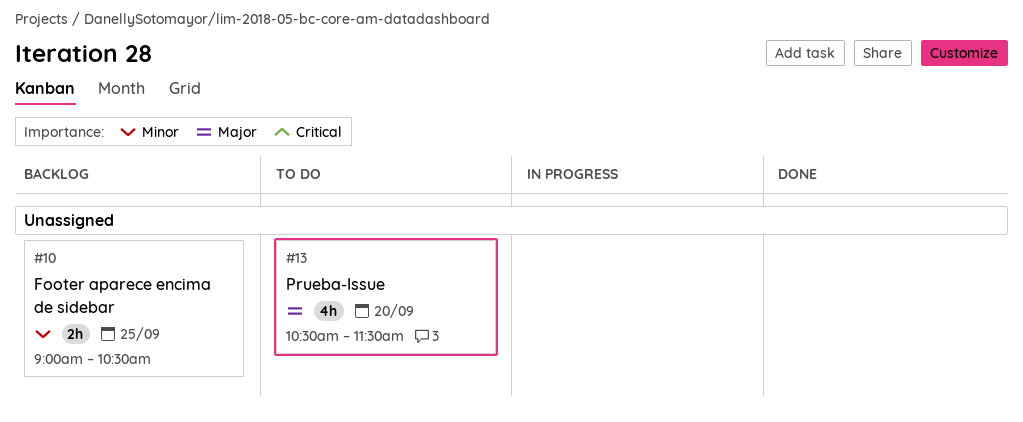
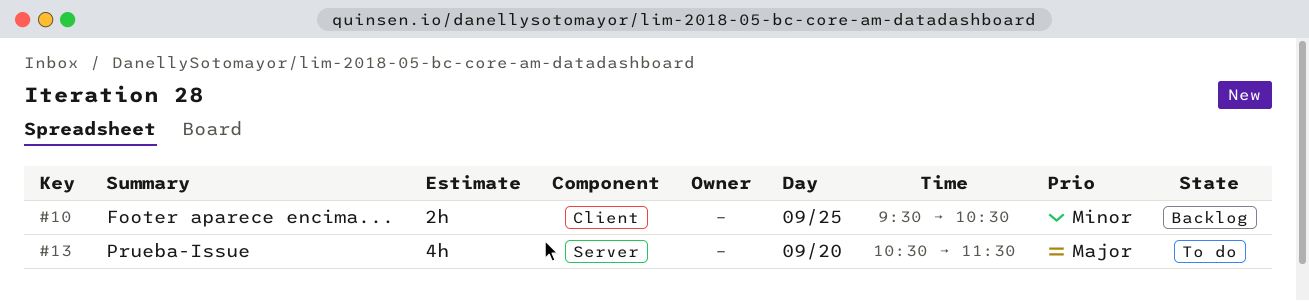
#10, begins: 09:00 -> 09:30

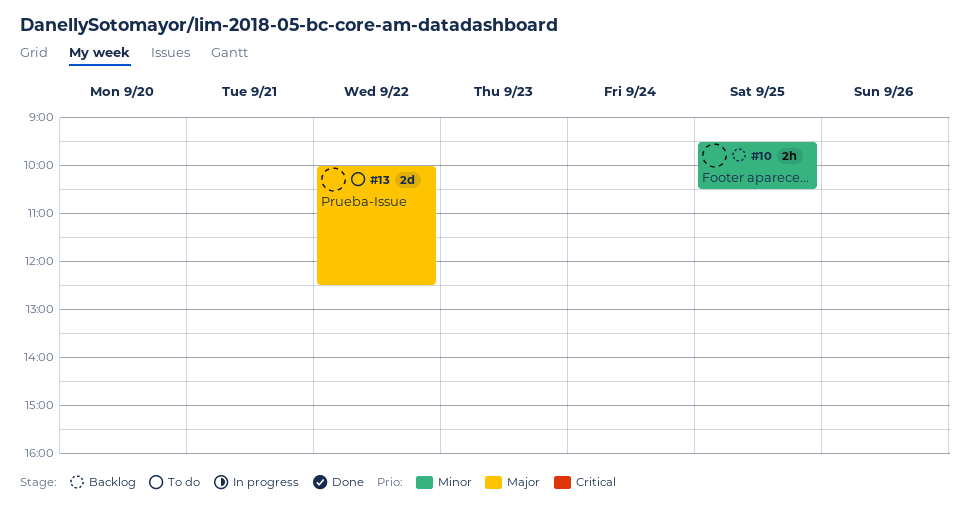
#13, estimate: 4h -> 2d
#13, day: Sep 20 -> Sep 22
#13, begins: 10:30 -> 10:00
#13, ends: 11:30 -> 12:30

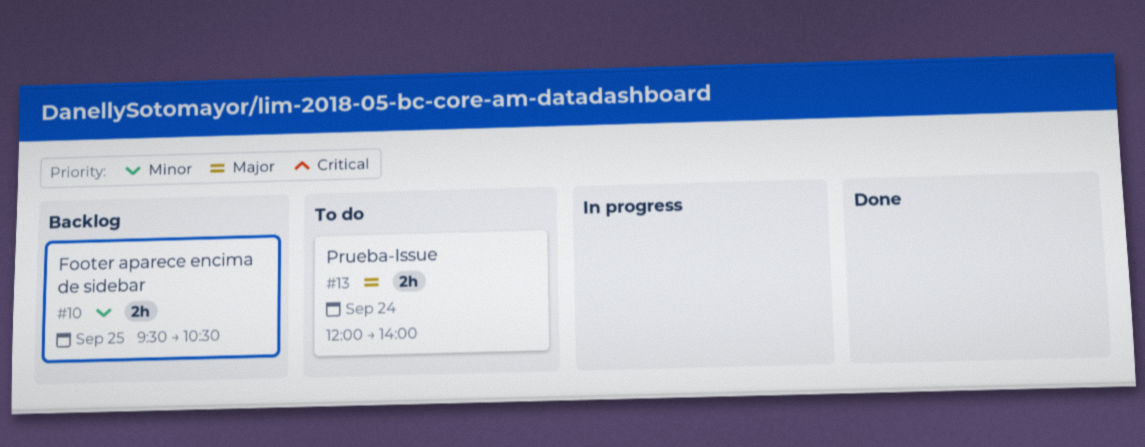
#13, estimate: 2d -> 2h
#13, day: Sep 22 -> Sep 24
#13, begins: 10:00 -> 12:00
#13, ends: 12:30 -> 14:00

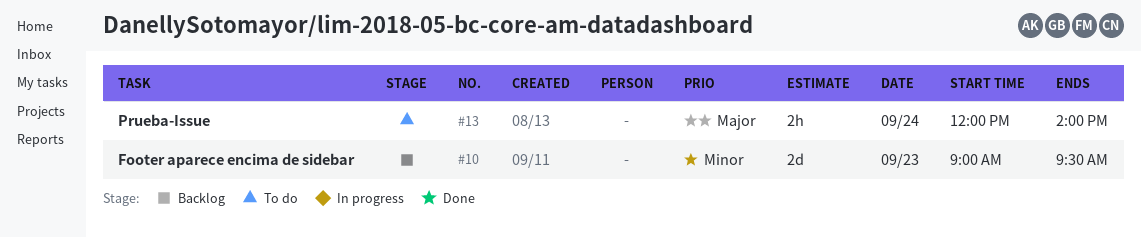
#10, estimate: 2h -> 2d
#10, day: Sep 25 -> Sep 23
#10, begins: 09:30 -> 09:00
#10, ends: 10:30 -> 09:30

